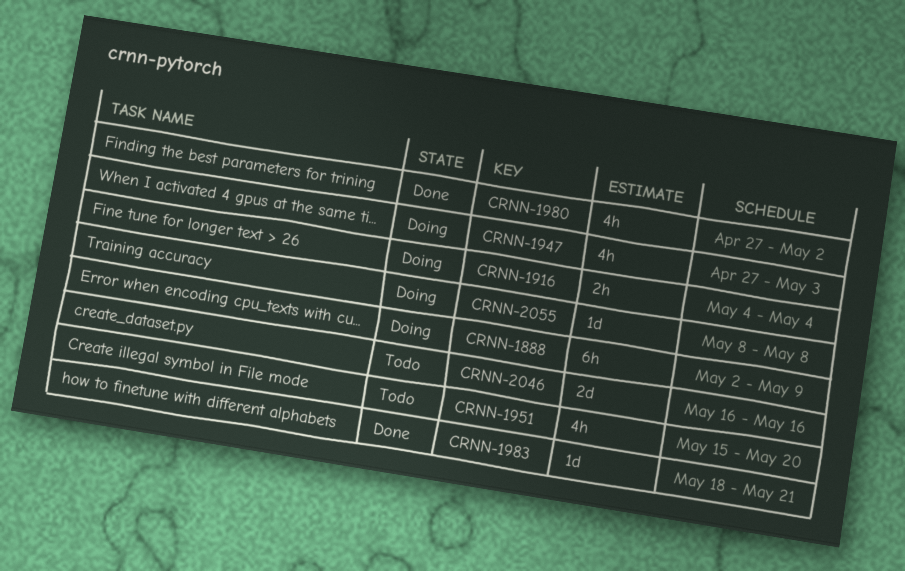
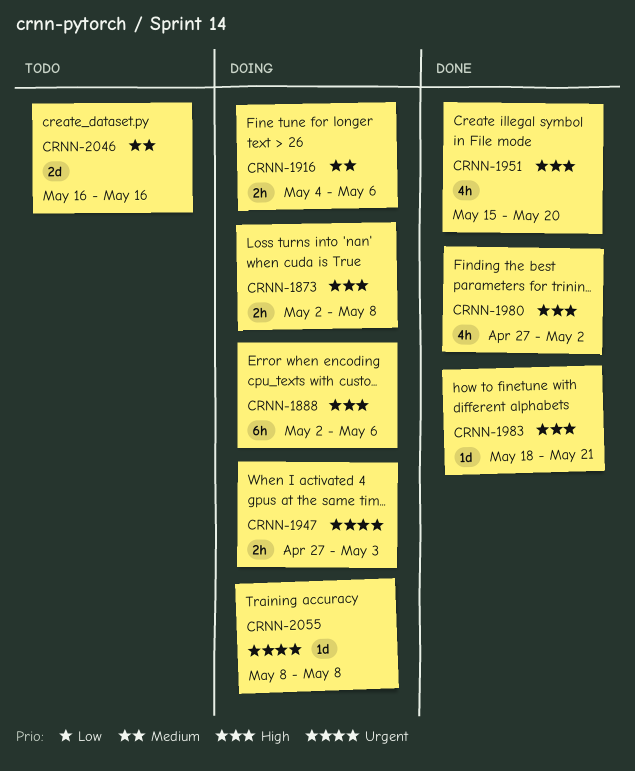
CRNN-1873: none -> present
CRNN-1888, due: May 9 -> May 6
CRNN-1916, due: May 4 -> May 6
CRNN-1947, estimate: 4h -> 2h
CRNN-1951, status: Todo -> Done

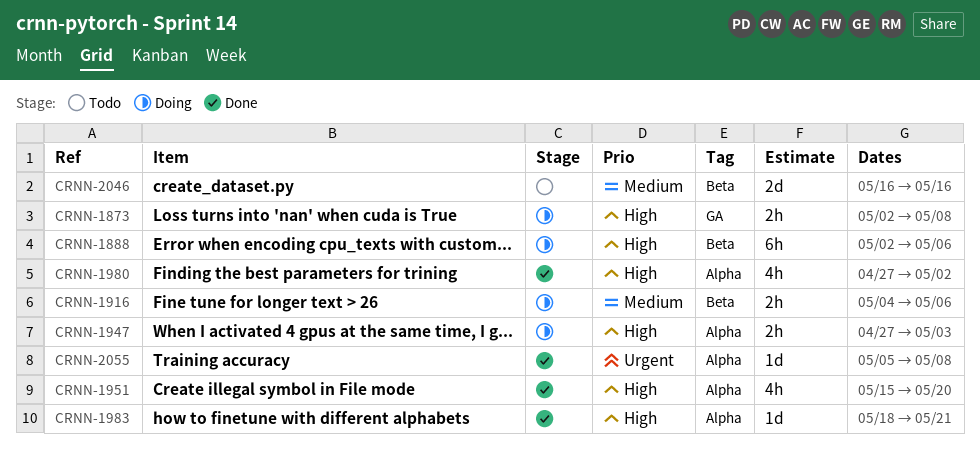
CRNN-1947, priority: Urgent -> High
CRNN-2055, status: Doing -> Done
CRNN-2055, start: May 8 -> May 5

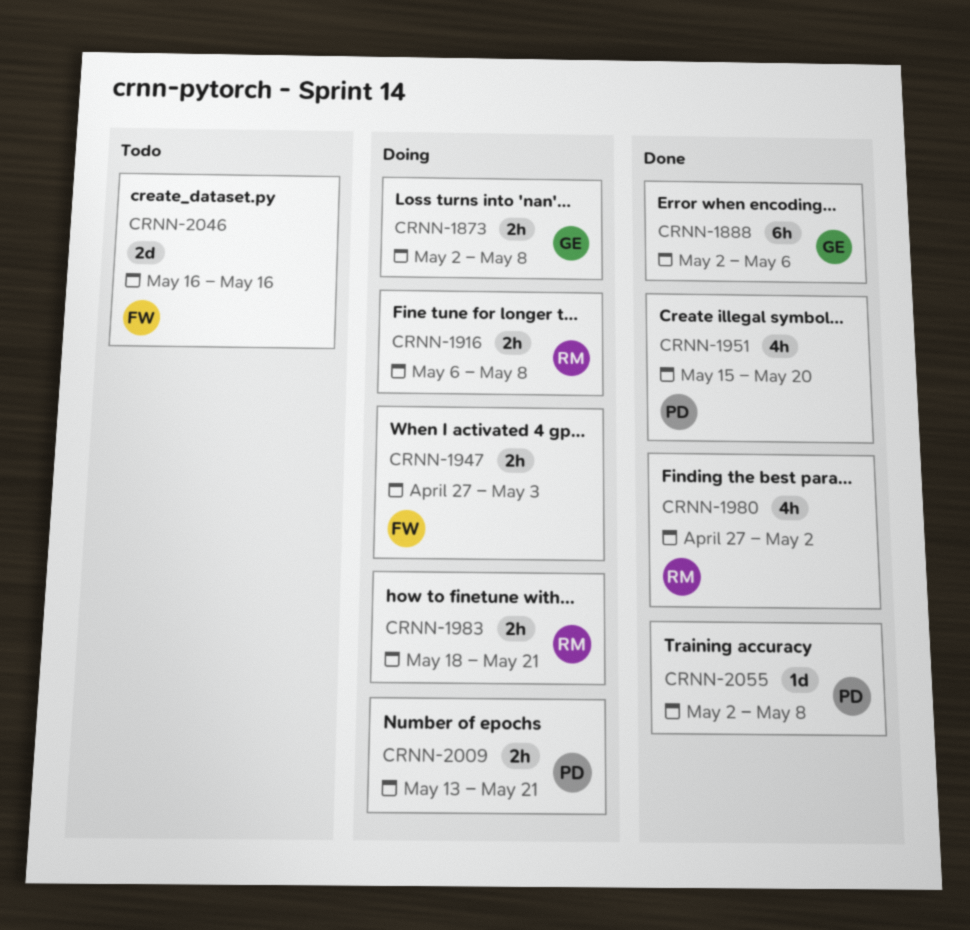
CRNN-1888, status: Doing -> Done
CRNN-1916, start: May 4 -> May 6
CRNN-1916, due: May 6 -> May 8
CRNN-1983, status: Done -> Doing
CRNN-1983, estimate: 1d -> 2h
CRNN-2009: none -> present
CRNN-2055, start: May 5 -> May 2

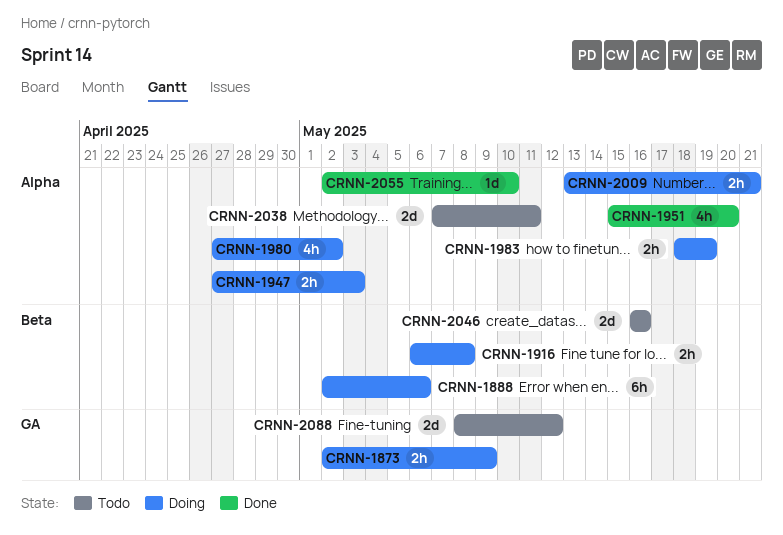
CRNN-1873, due: May 8 -> May 9
CRNN-1888, status: Done -> Doing
CRNN-1980, status: Done -> Doing
CRNN-1983, due: May 21 -> May 19
CRNN-2038: none -> present
CRNN-2055, due: May 8 -> May 10
CRNN-2088: none -> present

